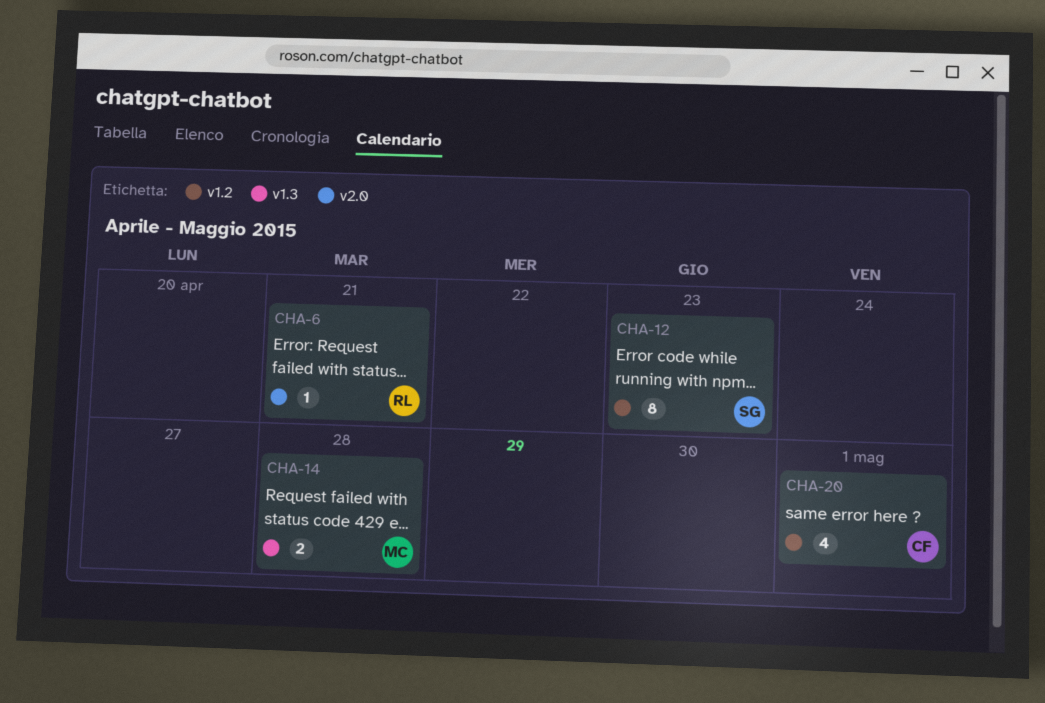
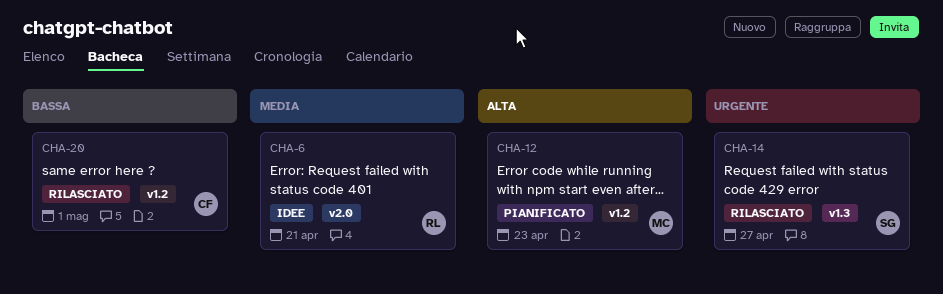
CHA-12, owner: SG -> MC
CHA-14, owner: MC -> SG
CHA-14, due: Apr 28 -> Apr 27

